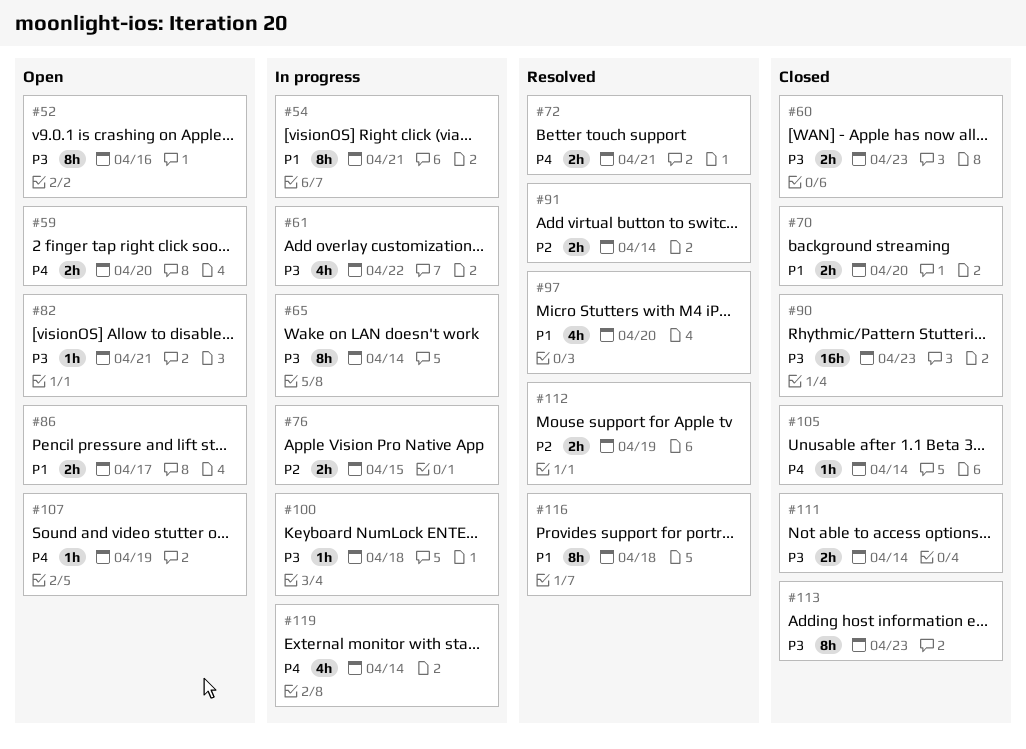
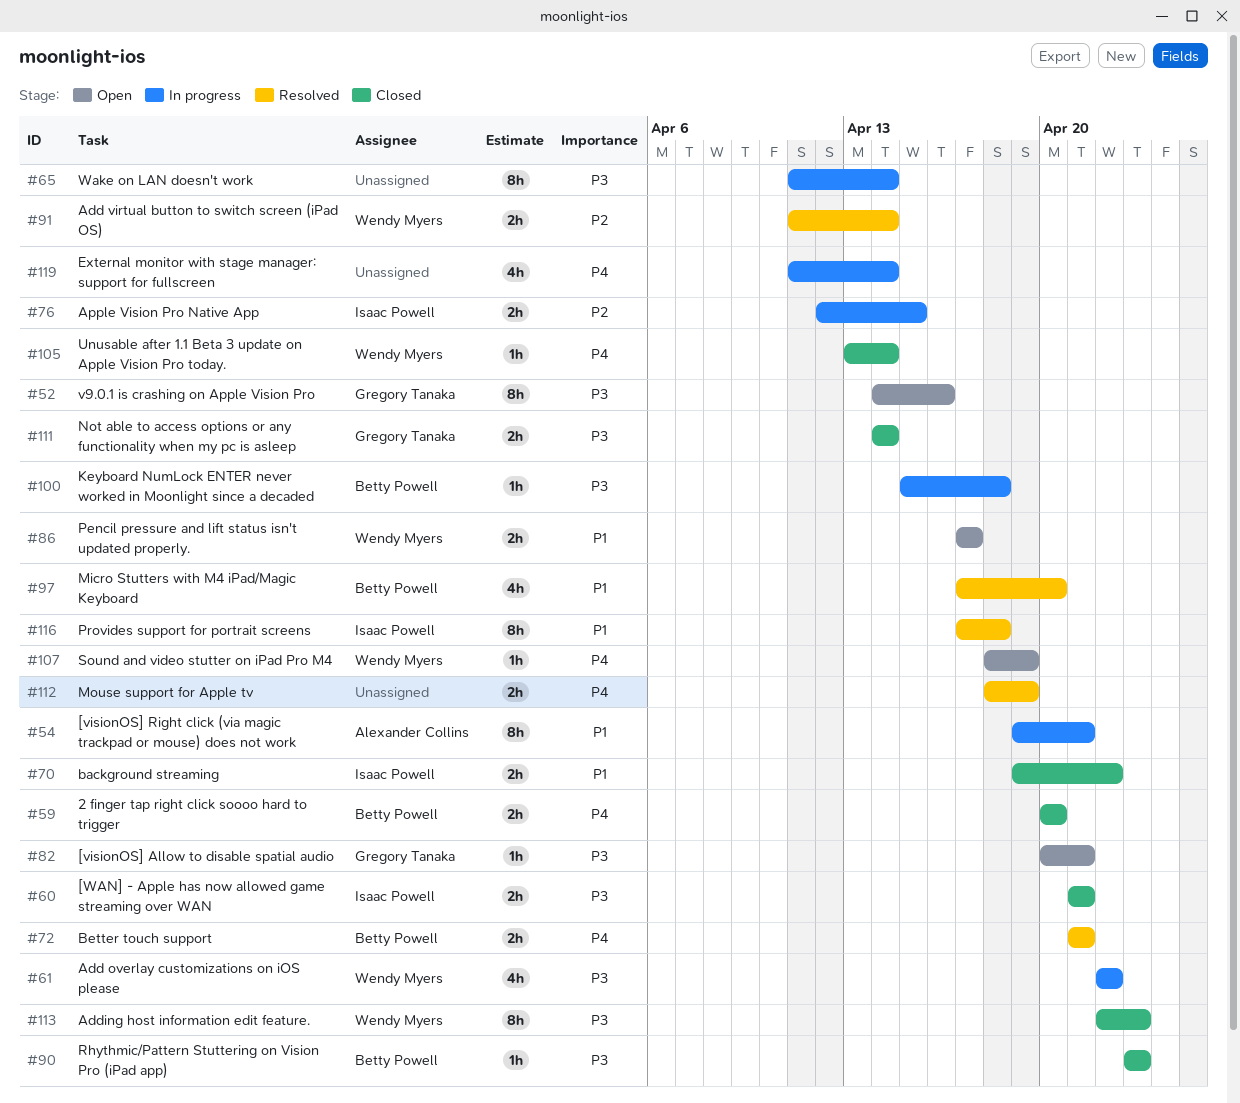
#59, status: Open -> Closed
#60, due: Apr 23 -> Apr 21
#70, due: Apr 20 -> Apr 22
#90, estimate: 16h -> 1h
#112, priority: P2 -> P4

